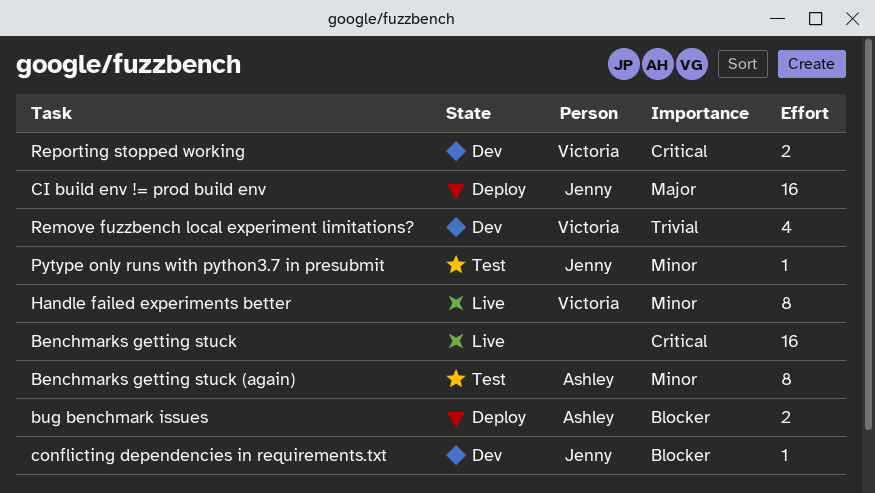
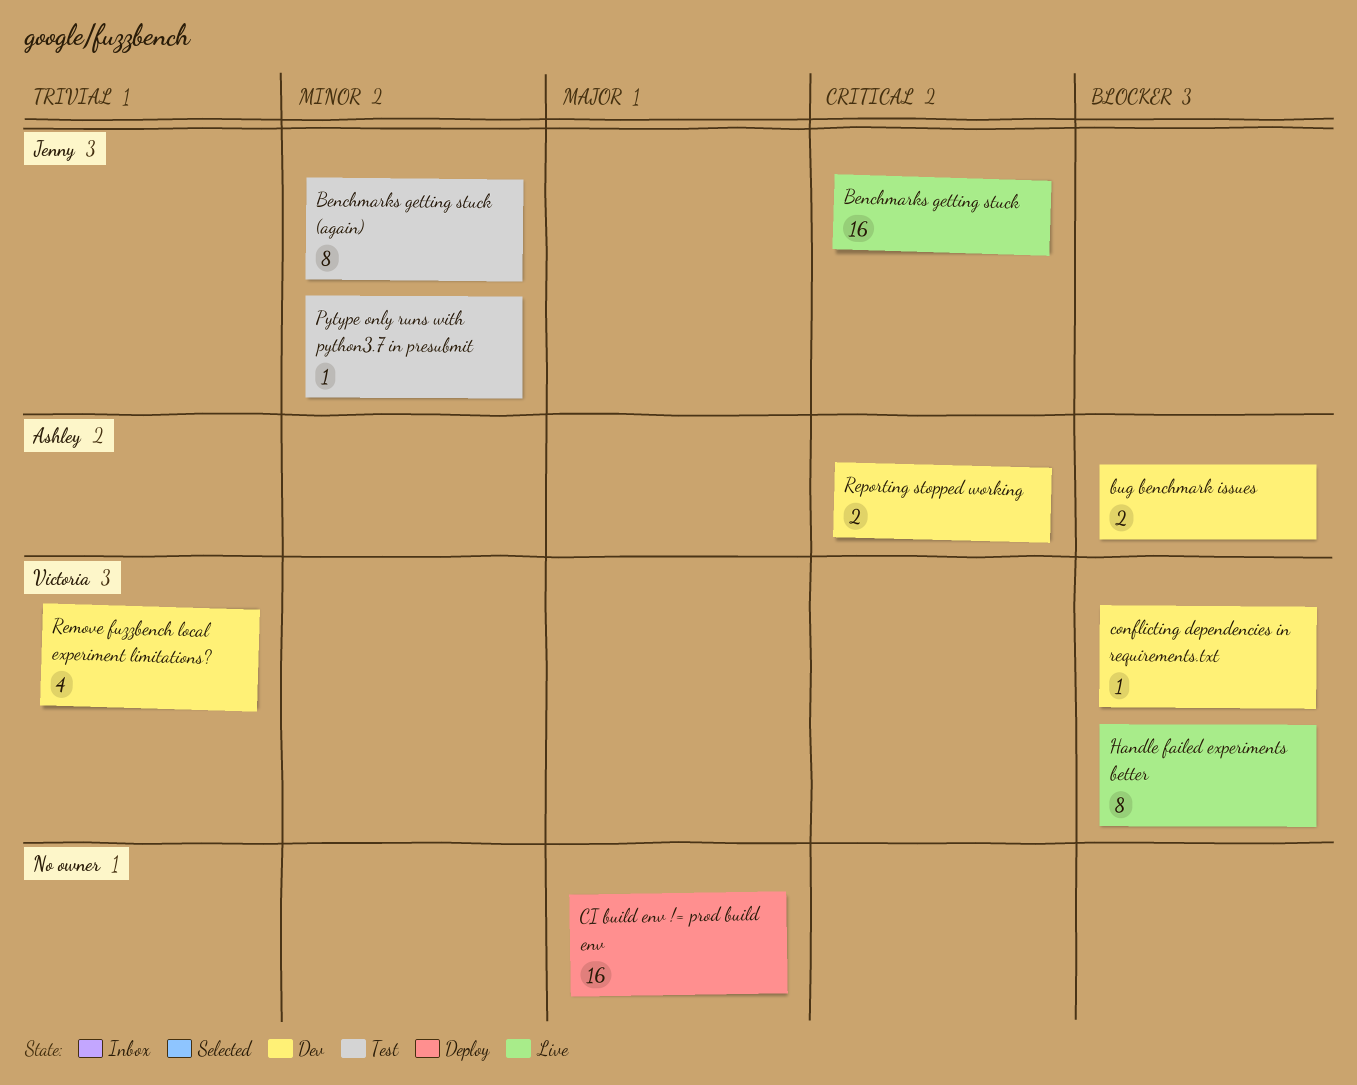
Benchmarks getting stuck, owner: none -> Jenny
Benchmarks getting stuck (again), owner: Ashley -> Jenny
bug benchmark issues, status: Deploy -> Dev
CI build env != prod build env, owner: Jenny -> none
conflicting dependencies in requirements.txt, owner: Jenny -> Victoria
Handle failed experiments better, priority: Minor -> Blocker
Reporting stopped working, owner: Victoria -> Ashley

